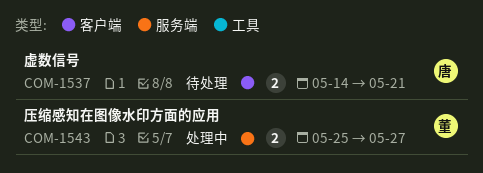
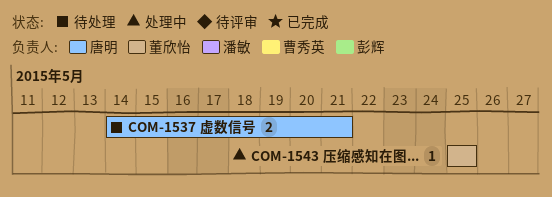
COM-1543, estimate: 2 -> 1
COM-1543, due: May 27 -> May 25

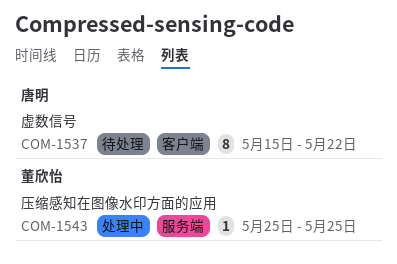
COM-1537, estimate: 2 -> 8
COM-1537, start: May 14 -> May 15
COM-1537, due: May 21 -> May 22

